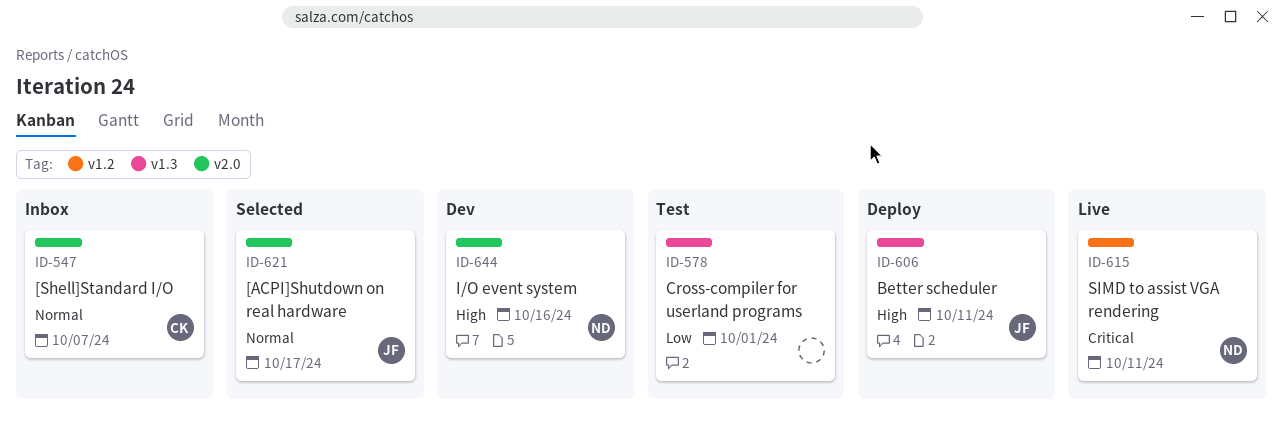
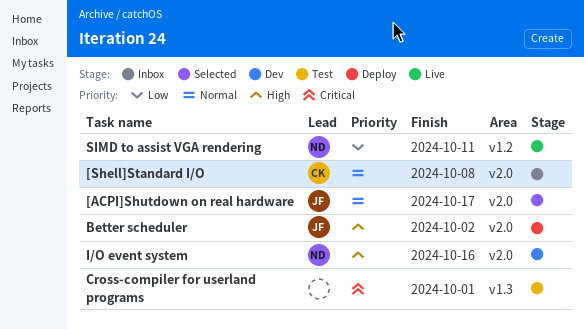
[Shell]Standard I/O, due: Oct 7 -> Oct 8
Better scheduler, label: v1.3 -> v2.0
Better scheduler, due: Oct 11 -> Oct 2
Cross-compiler for userland programs, priority: Low -> Critical
SIMD to assist VGA rendering, priority: Critical -> Low

